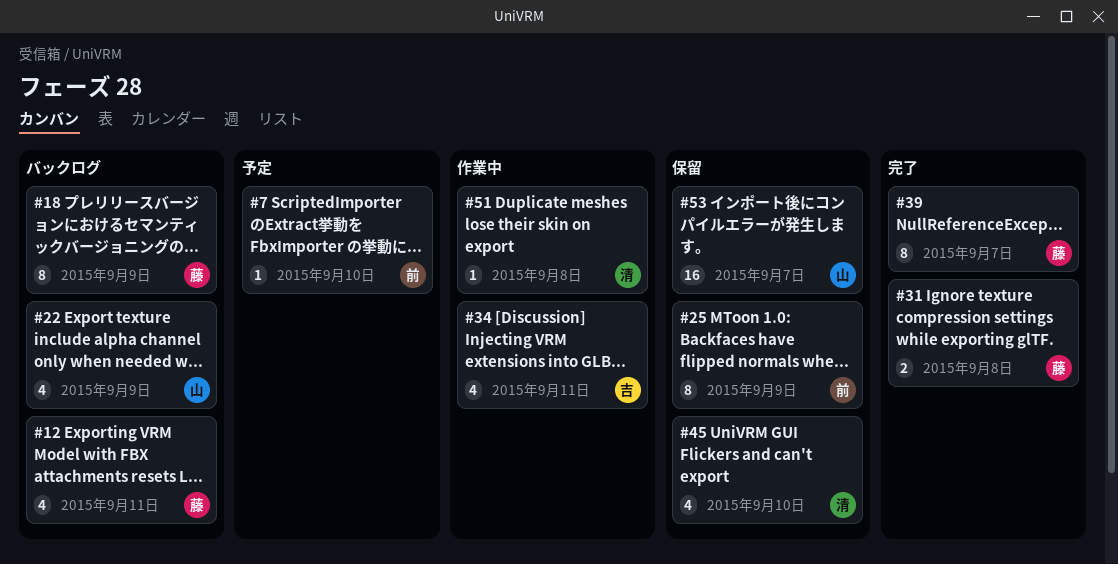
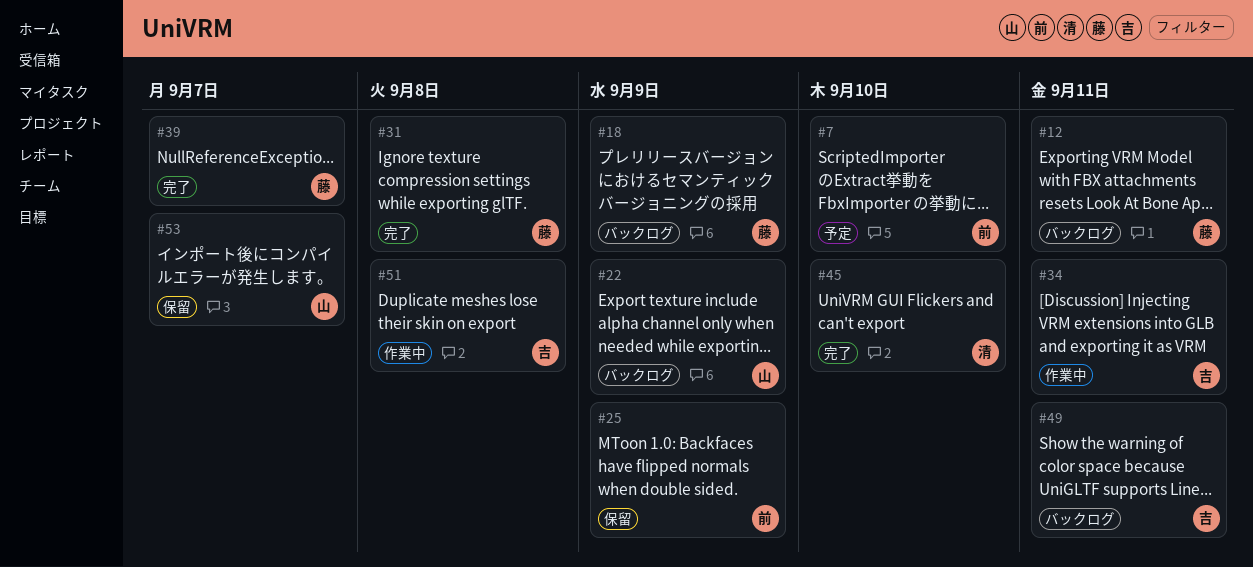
#45, status: 保留 -> 完了
#49: none -> present
#51, owner: 清 -> 吉

